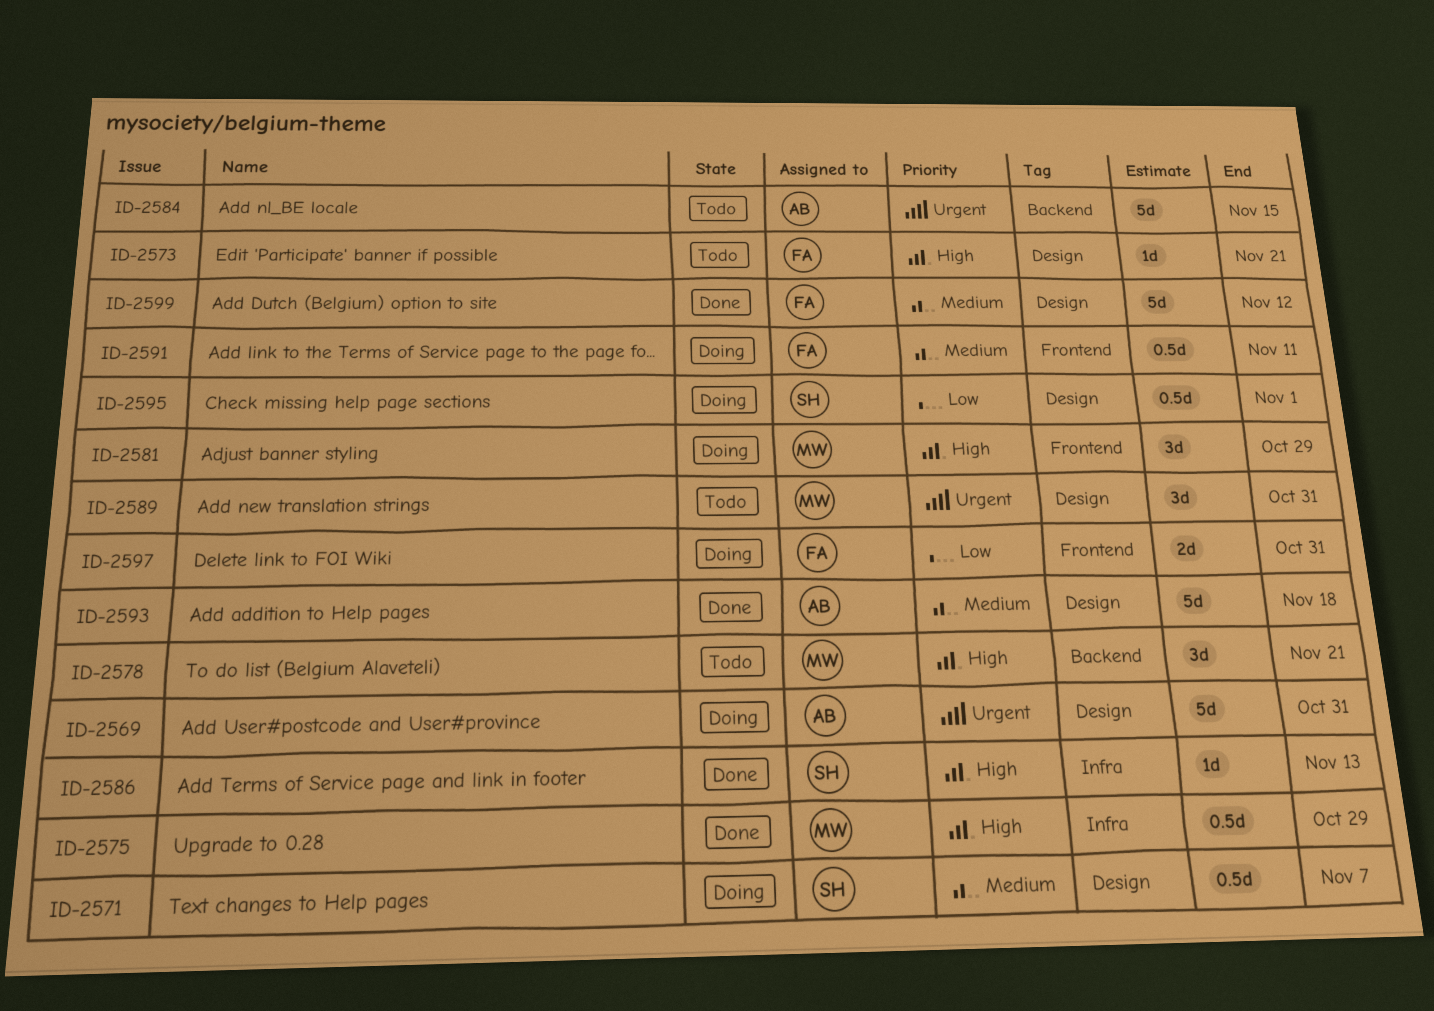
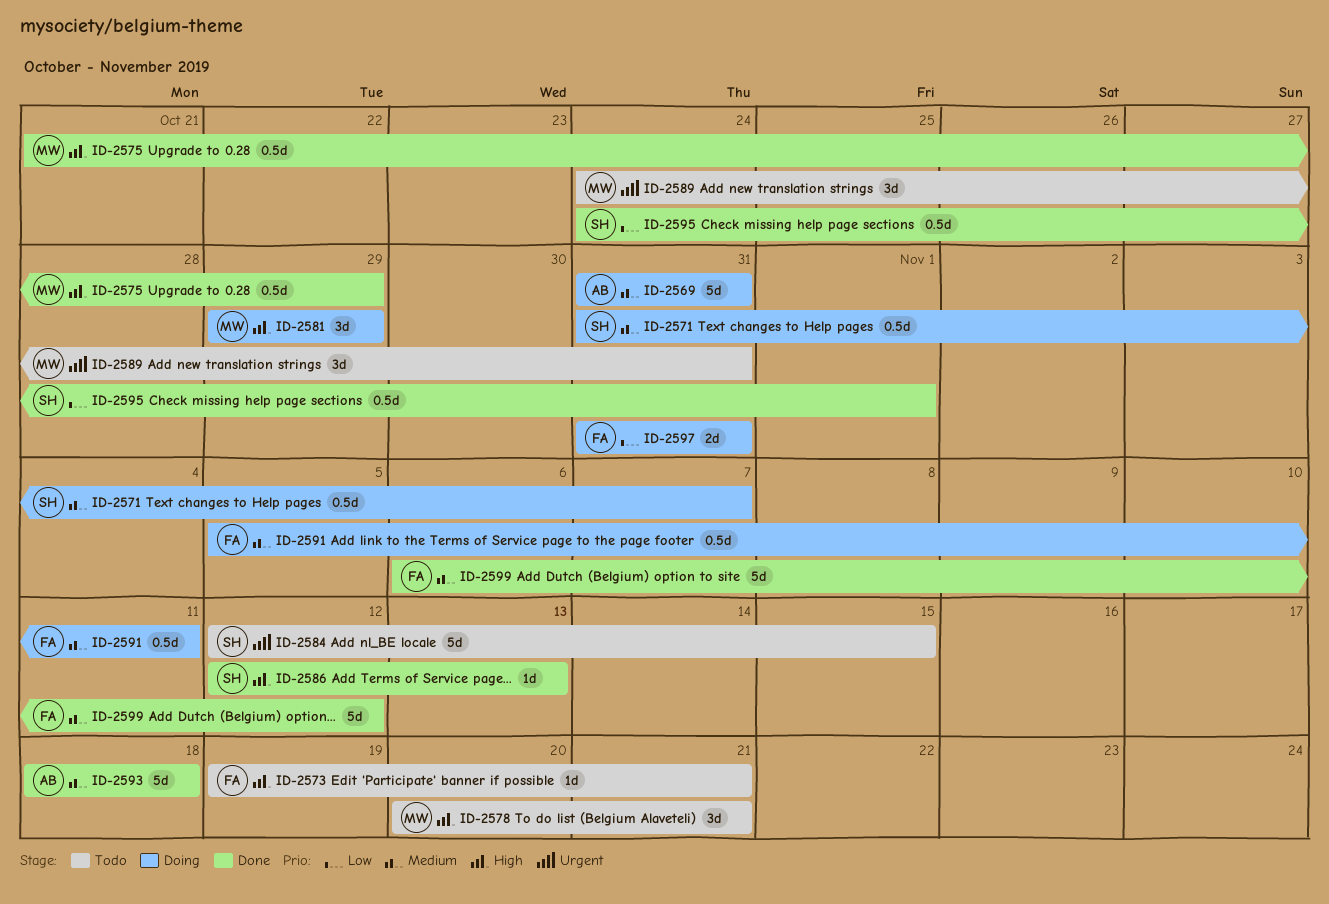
ID-2569, priority: Urgent -> Medium
ID-2584, owner: AB -> SH
ID-2595, status: Doing -> Done

